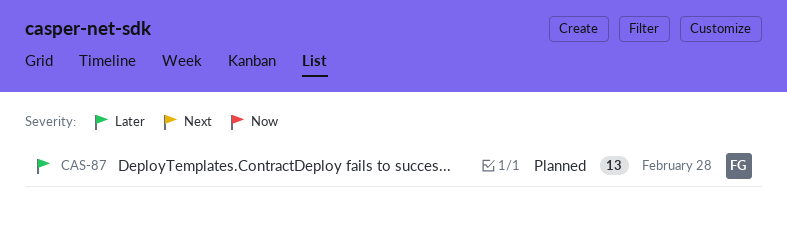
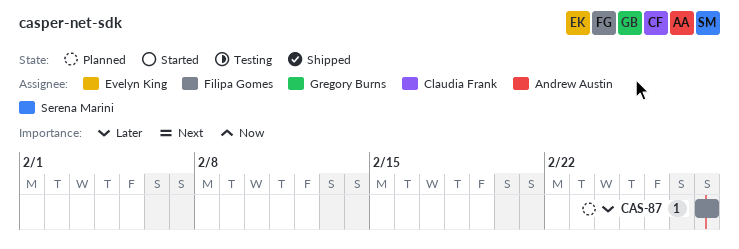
CAS-87, estimate: 13 -> 1

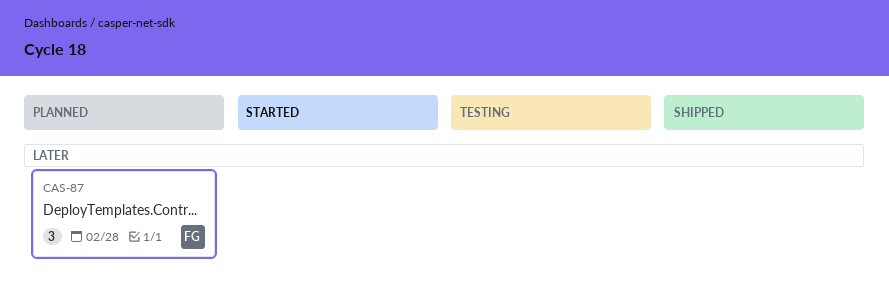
CAS-87, estimate: 1 -> 3

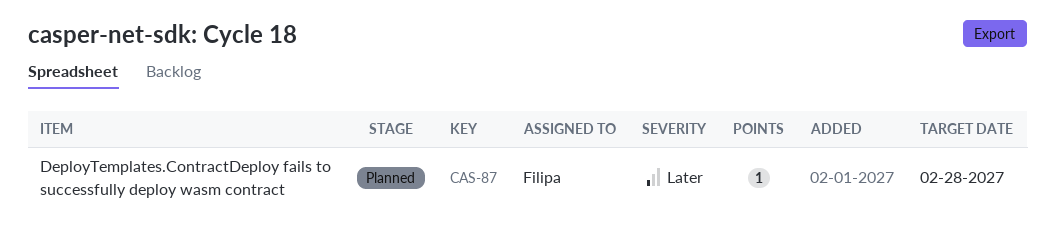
CAS-87, estimate: 3 -> 1

